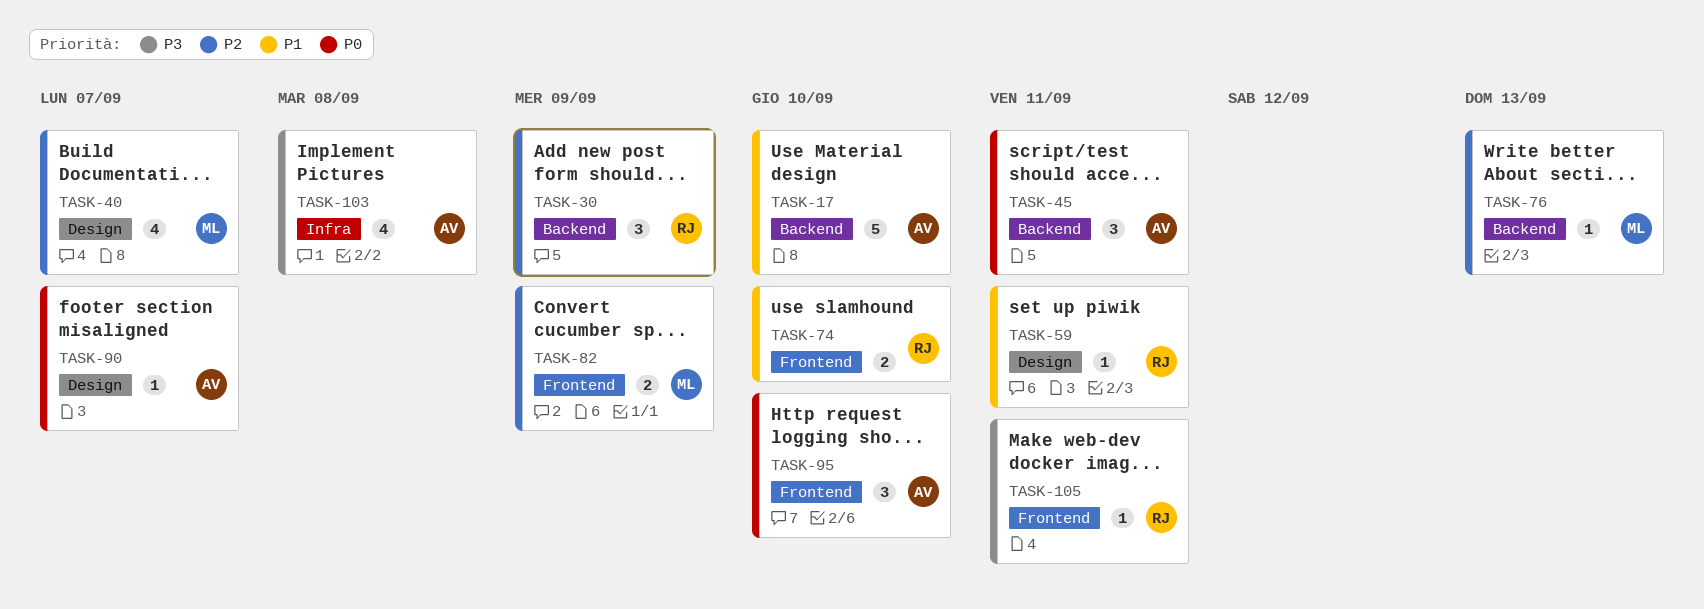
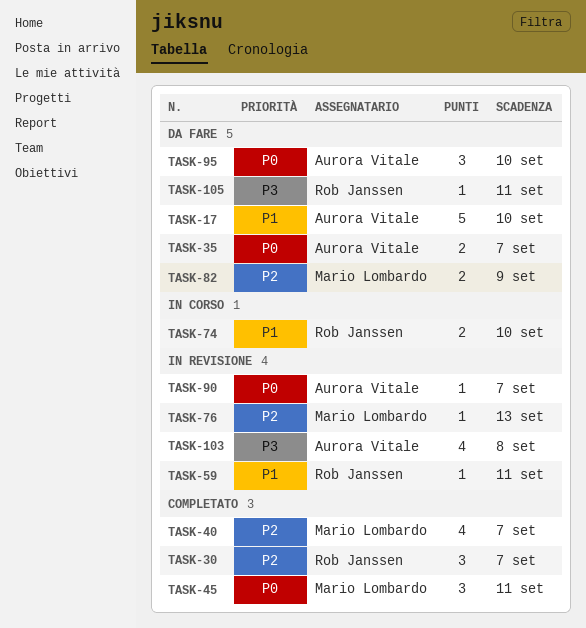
TASK-30, due: Sep 9 -> Sep 7
TASK-35: none -> present
TASK-45, owner: Aurora Vitale -> Mario Lombardo

